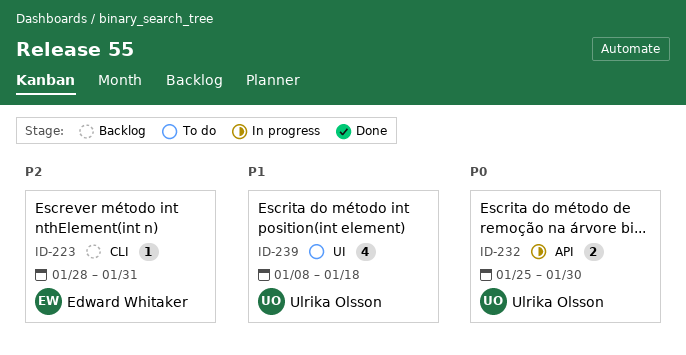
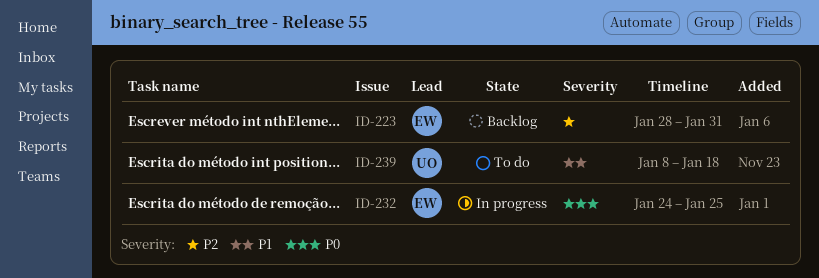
ID-232, owner: Ulrika Olsson -> Edward Whitaker
ID-232, start: Jan 25 -> Jan 24
ID-232, due: Jan 30 -> Jan 25

